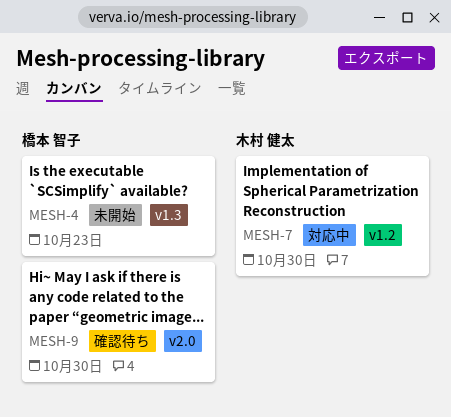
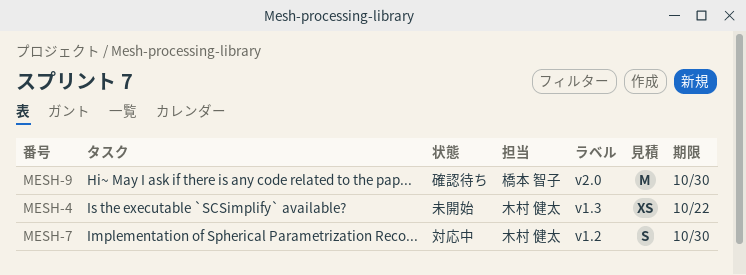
MESH-4, owner: 橋本 智子 -> 木村 健太
MESH-4, due: Oct 23 -> Oct 22

